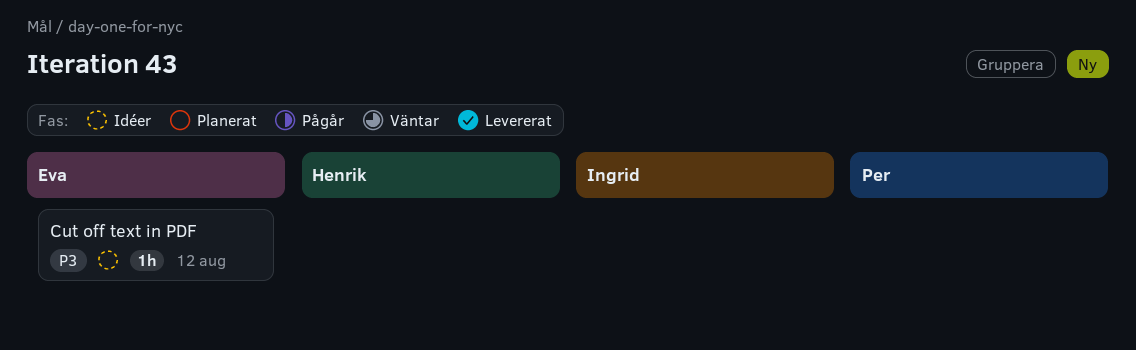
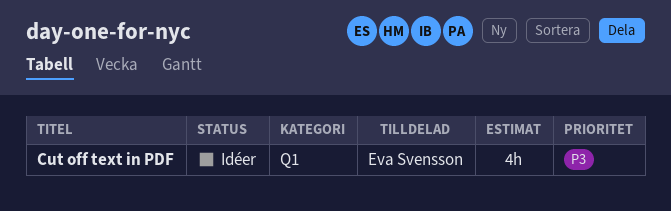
Cut off text in PDF, estimate: 1h -> 4h

